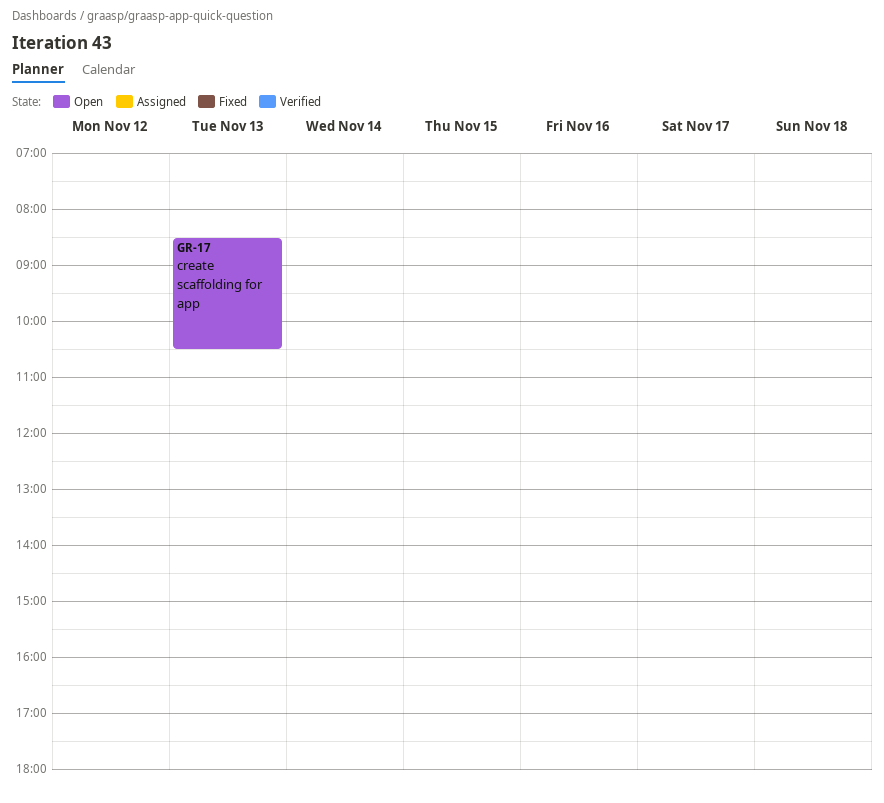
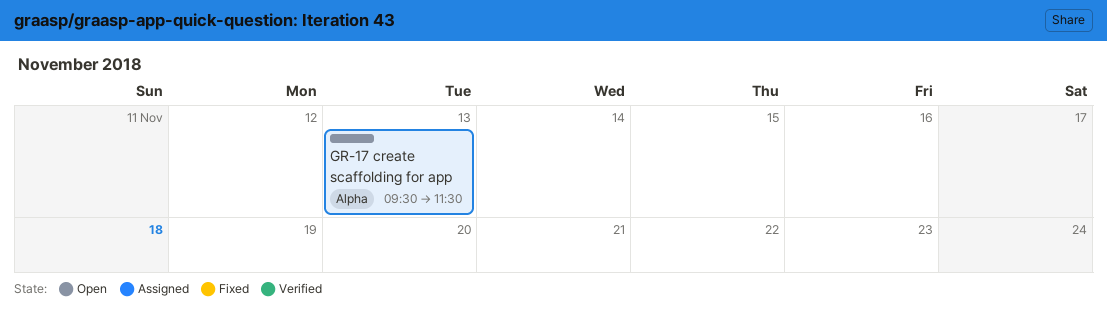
GR-17, begins: 08:30 -> 09:30
GR-17, ends: 10:30 -> 11:30

